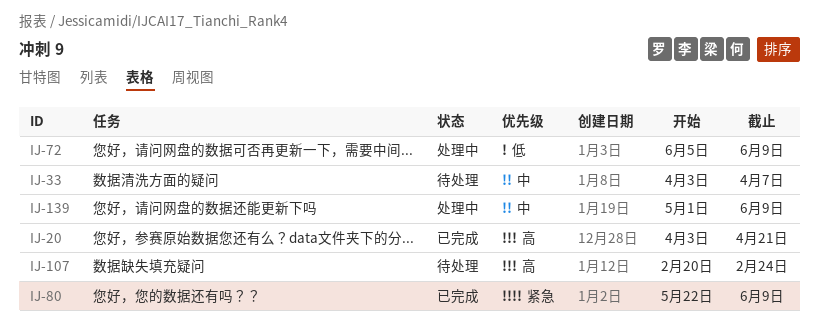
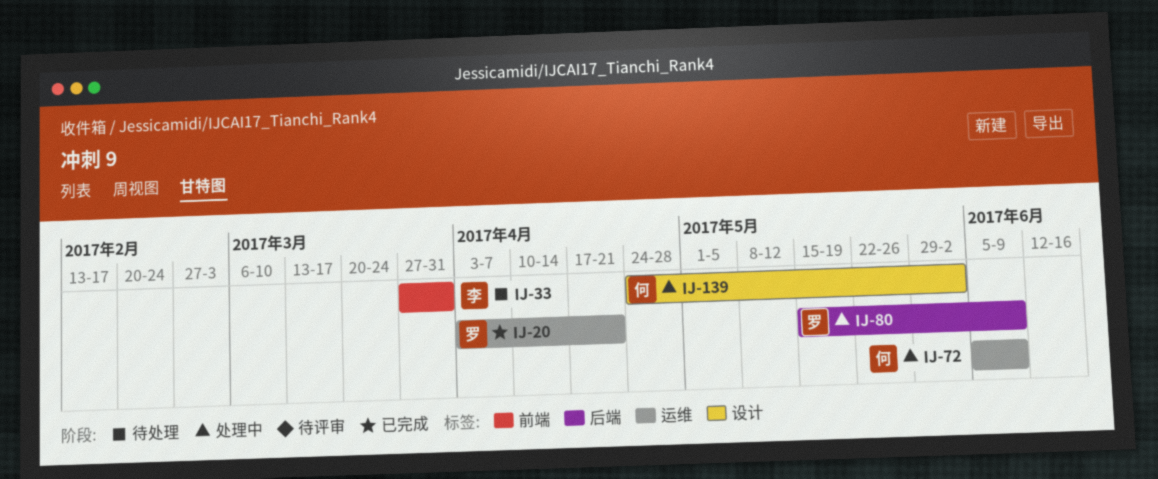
IJ-33, start: Apr 3 -> Mar 27
IJ-33, due: Apr 7 -> Mar 31
IJ-80, status: 已完成 -> 处理中
IJ-80, start: May 22 -> May 15
IJ-107: present -> none
IJ-139, start: May 1 -> Apr 24
IJ-139, due: Jun 9 -> Jun 2

